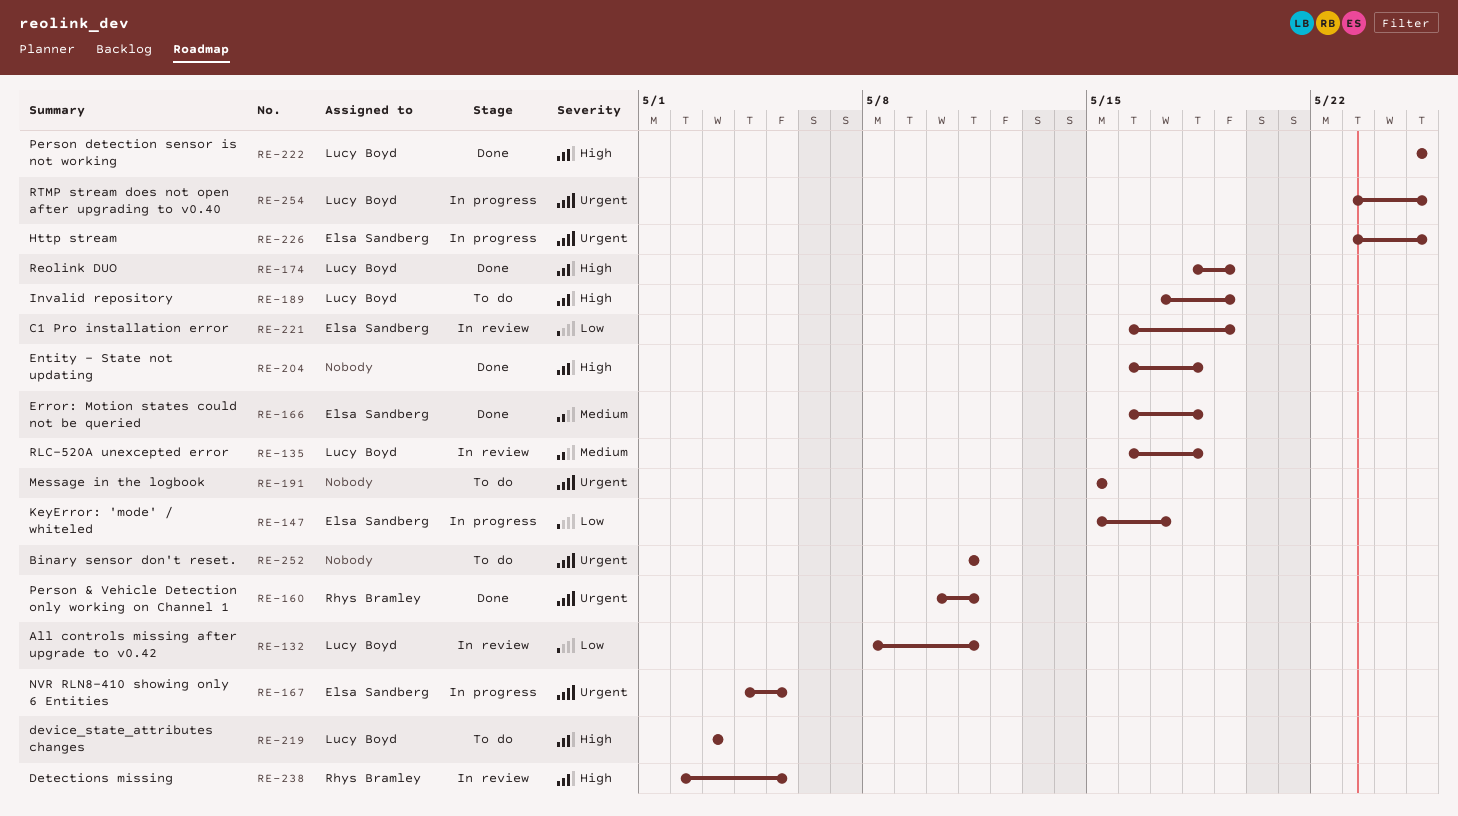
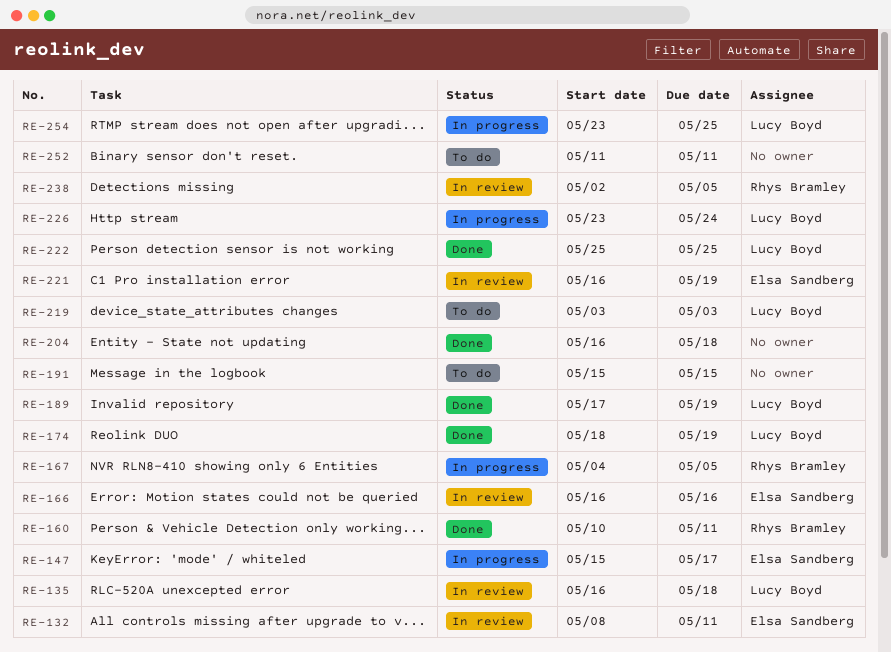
RE-132, owner: Lucy Boyd -> Elsa Sandberg
RE-166, status: Done -> In review
RE-166, due: May 18 -> May 16
RE-167, owner: Elsa Sandberg -> Rhys Bramley
RE-189, status: To do -> Done
RE-226, owner: Elsa Sandberg -> Lucy Boyd
RE-226, due: May 25 -> May 24

